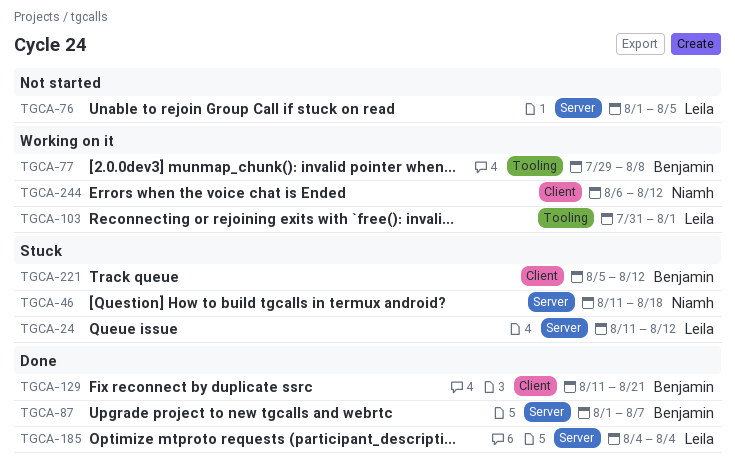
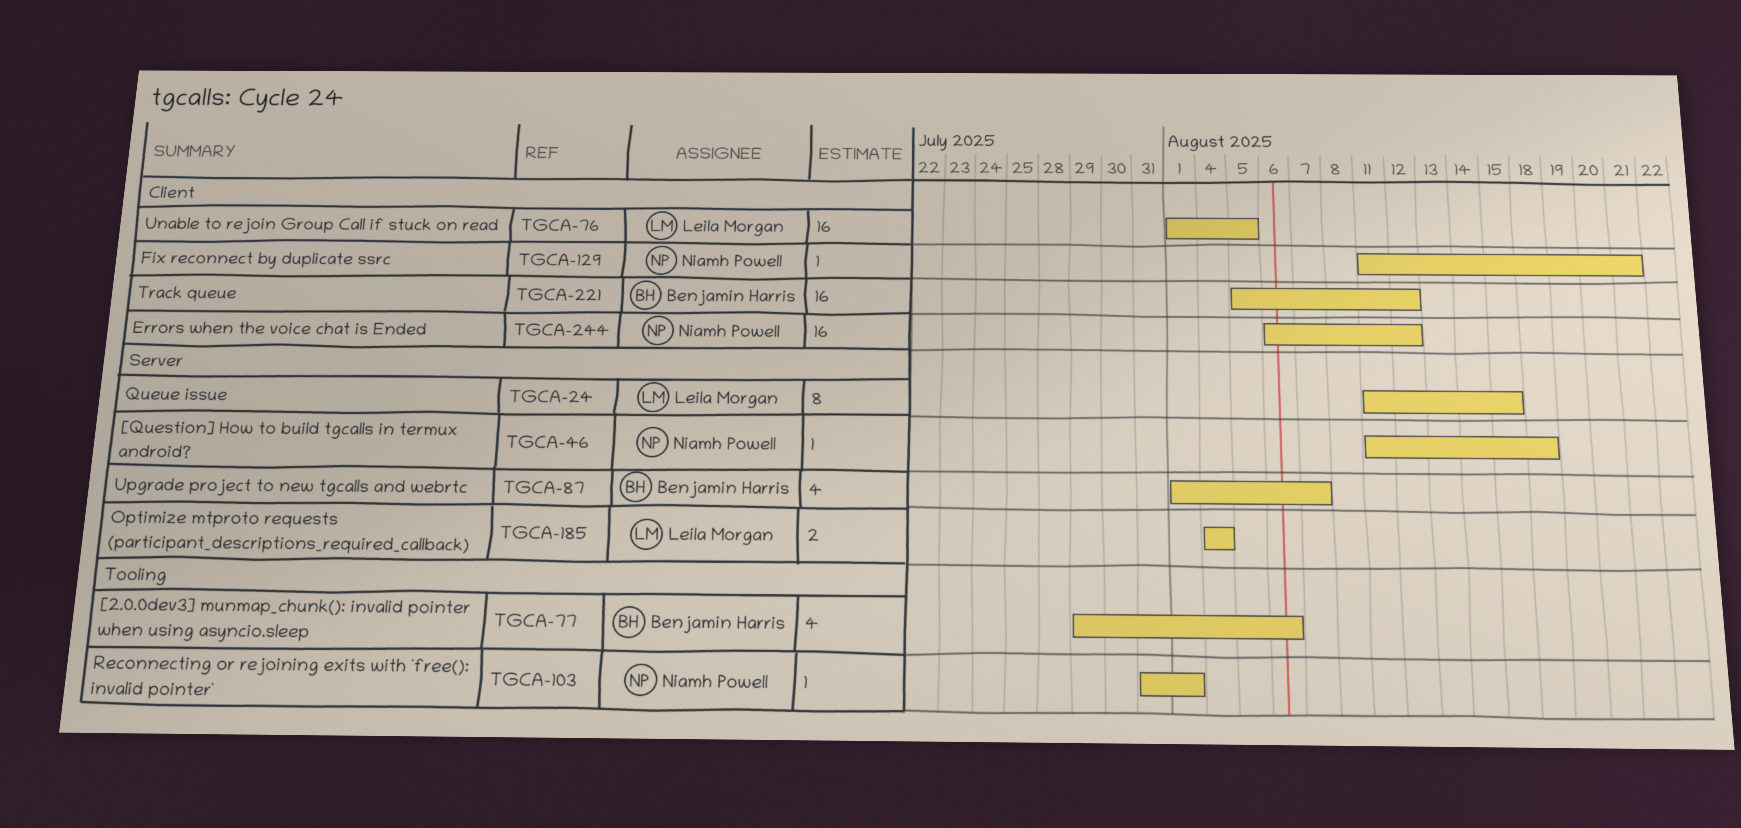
TGCA-24, due: Aug 12 -> Aug 15
TGCA-76, label: Server -> Client
TGCA-77, due: Aug 8 -> Aug 6
TGCA-103, owner: Leila Morgan -> Niamh Powell
TGCA-129, owner: Benjamin Harris -> Niamh Powell

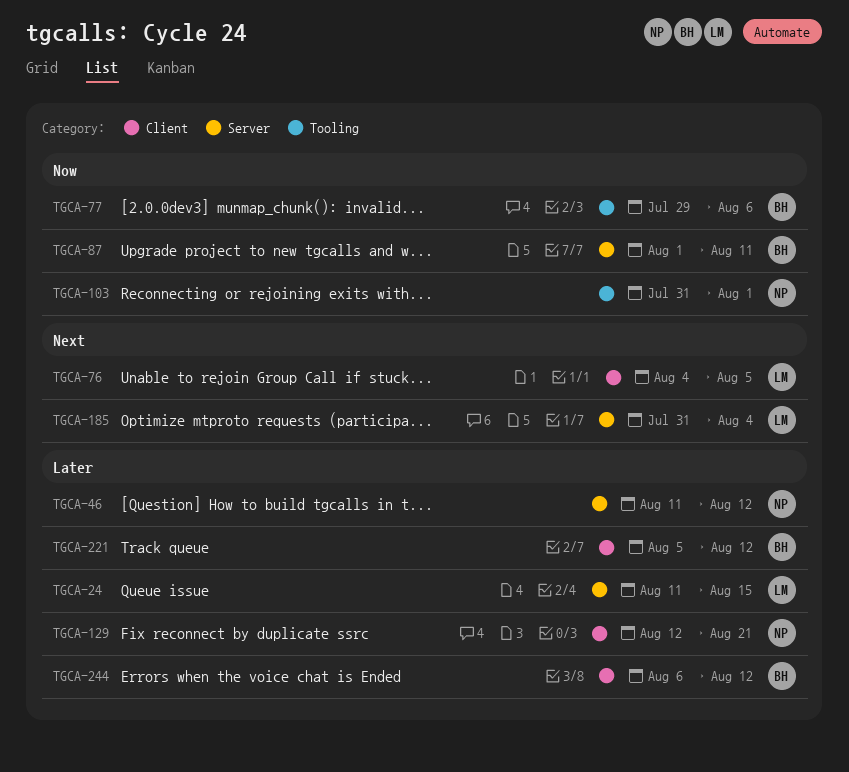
TGCA-46, due: Aug 18 -> Aug 12
TGCA-76, start: Aug 1 -> Aug 4
TGCA-87, due: Aug 7 -> Aug 11
TGCA-129, start: Aug 11 -> Aug 12
TGCA-185, start: Aug 4 -> Jul 31
TGCA-244, owner: Niamh Powell -> Benjamin Harris

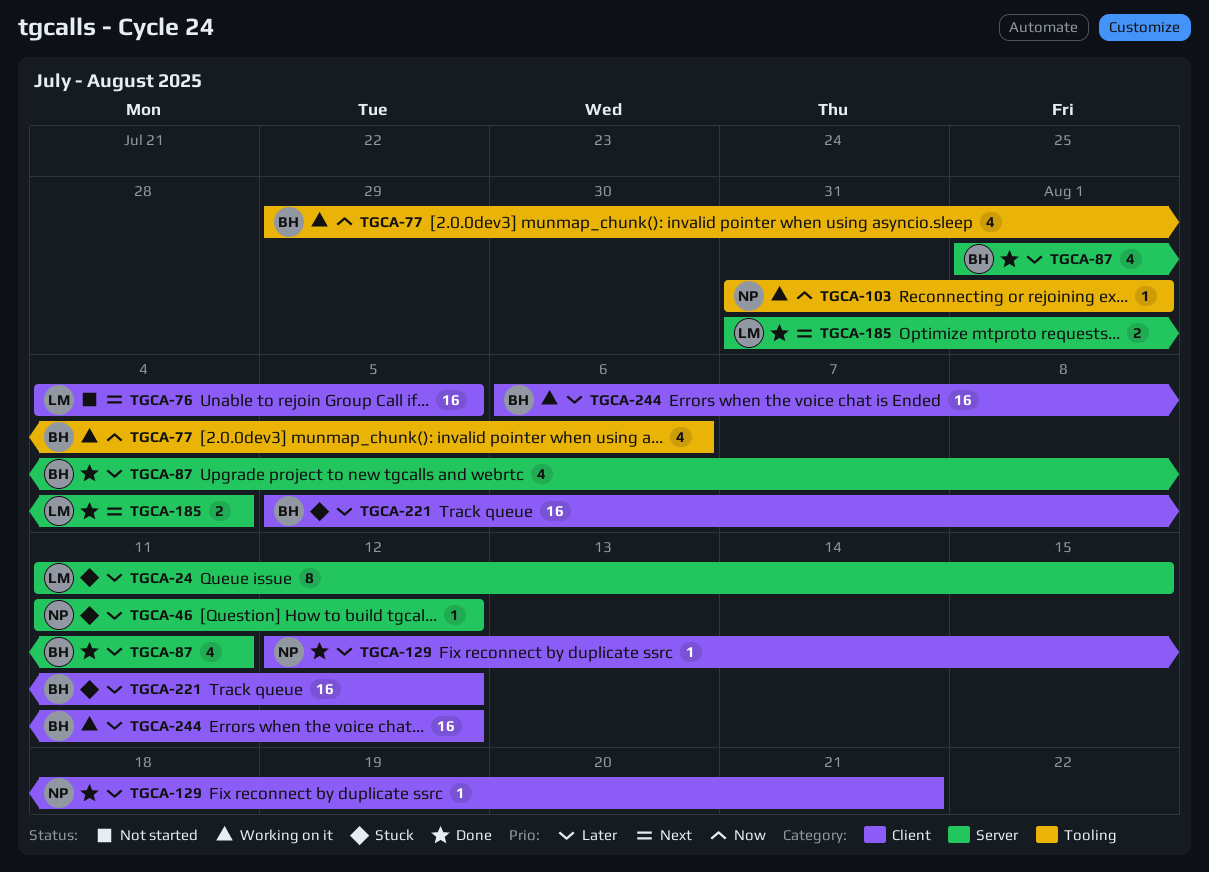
TGCA-87, priority: Now -> Later

